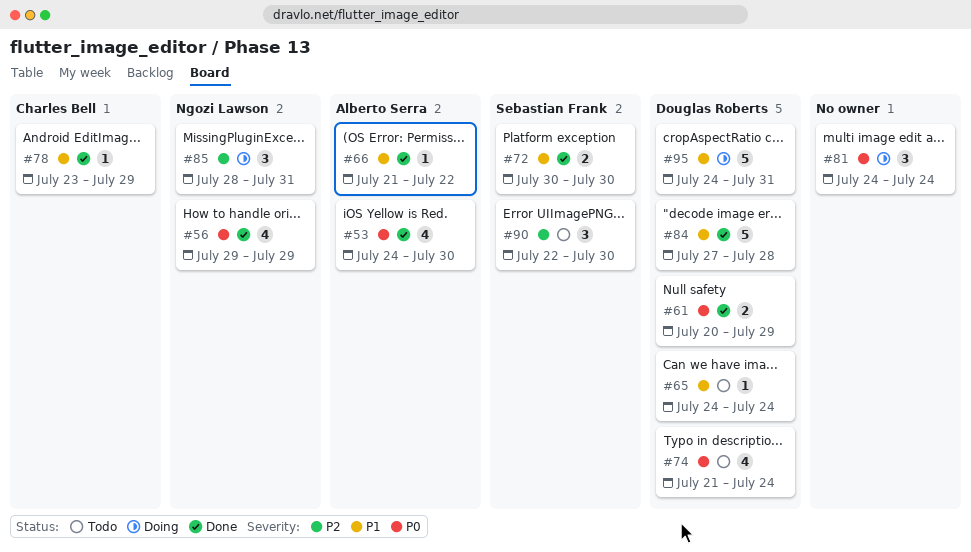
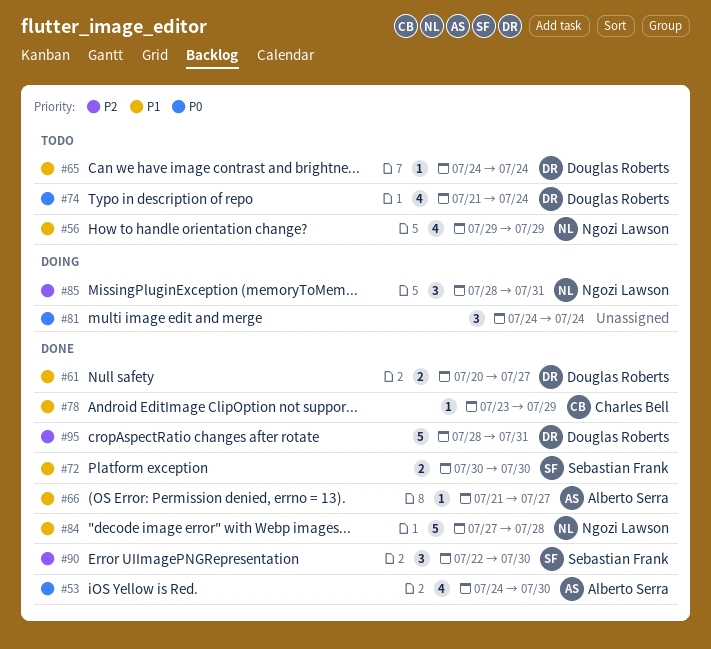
#56, status: Done -> Todo
#56, priority: P0 -> P1
#61, priority: P0 -> P1
#61, due: Jul 29 -> Jul 27
#66, due: Jul 22 -> Jul 27
#84, owner: Douglas Roberts -> Ngozi Lawson
#90, status: Todo -> Done
#95, status: Doing -> Done
#95, priority: P1 -> P2
#95, start: Jul 24 -> Jul 28

